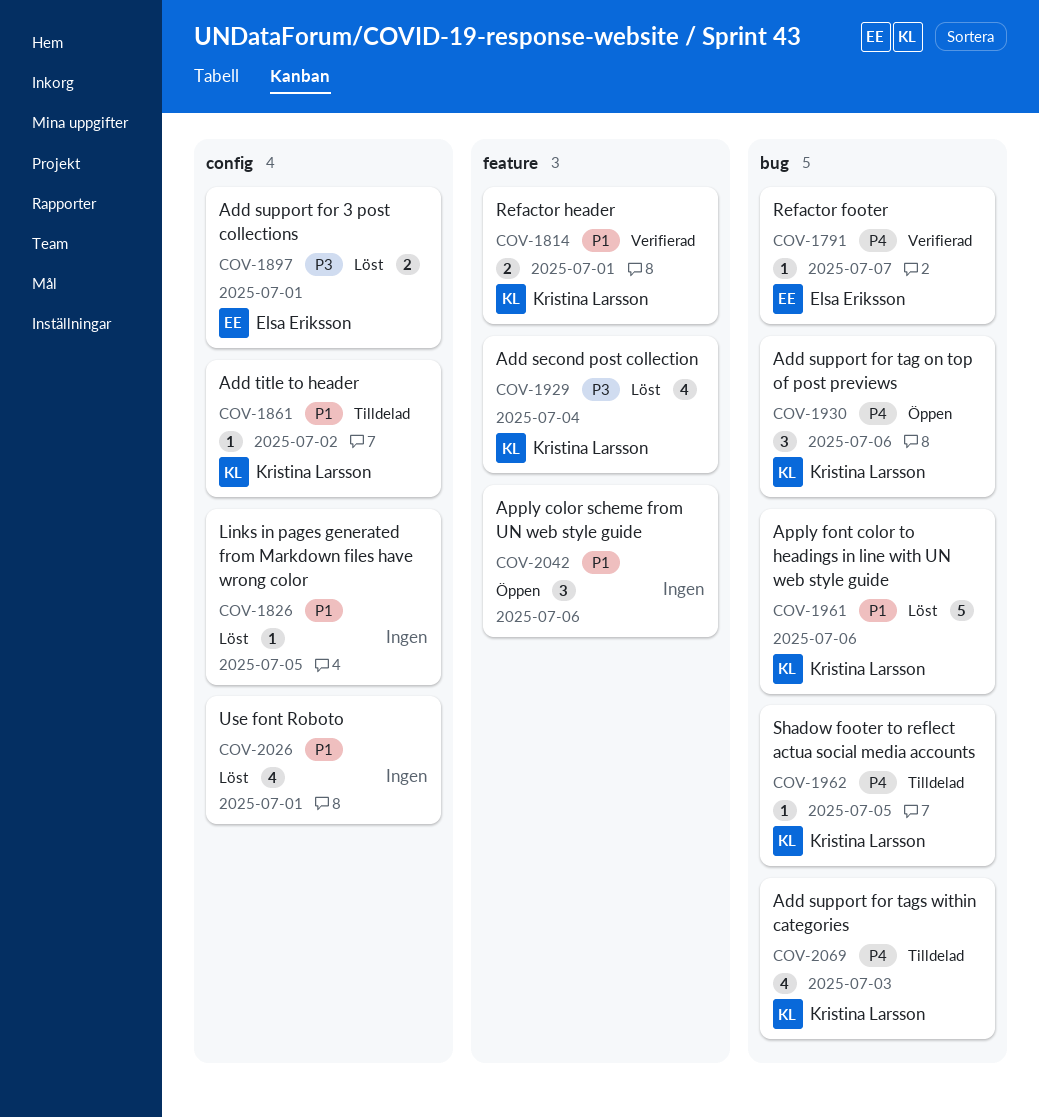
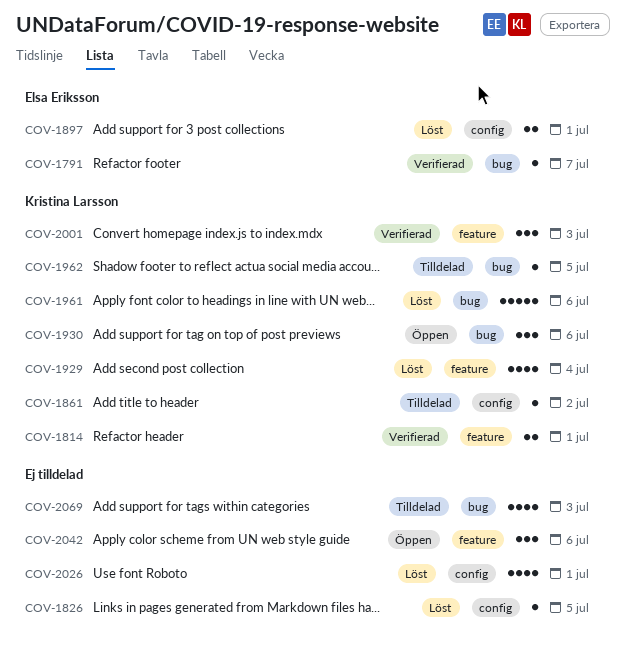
COV-2001: none -> present
COV-2069, owner: Kristina Larsson -> none

